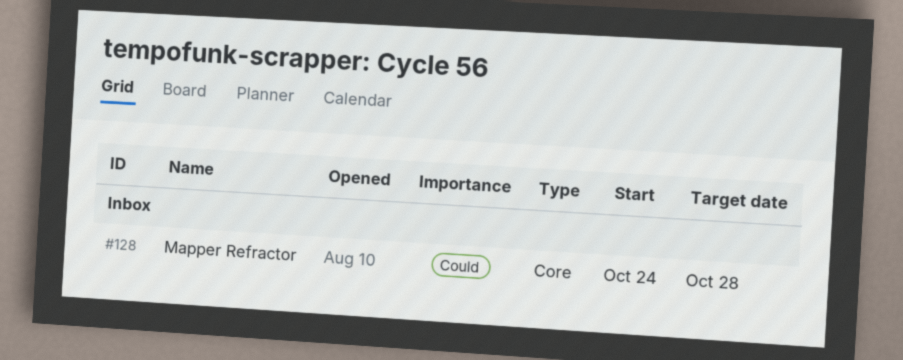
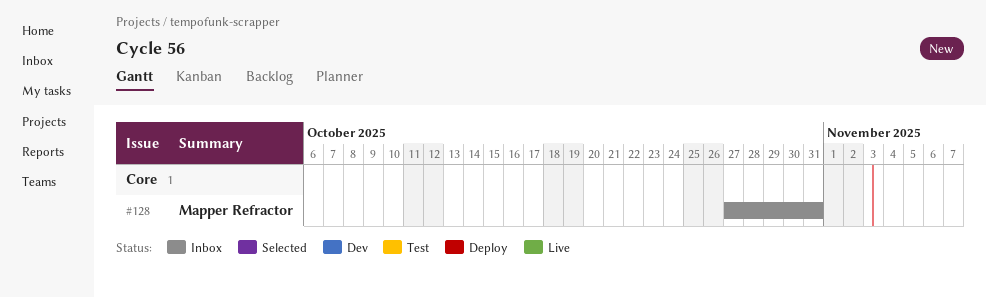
#128, start: Oct 24 -> Oct 27
#128, due: Oct 28 -> Oct 31

